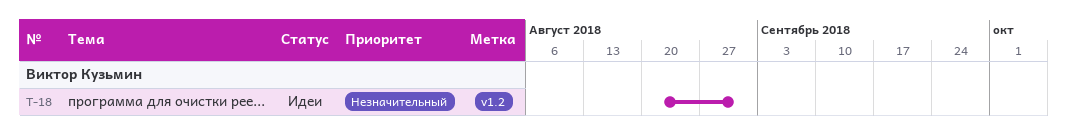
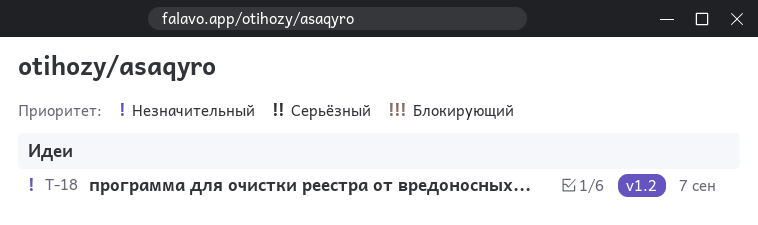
T-18, due: Aug 31 -> Sep 7

